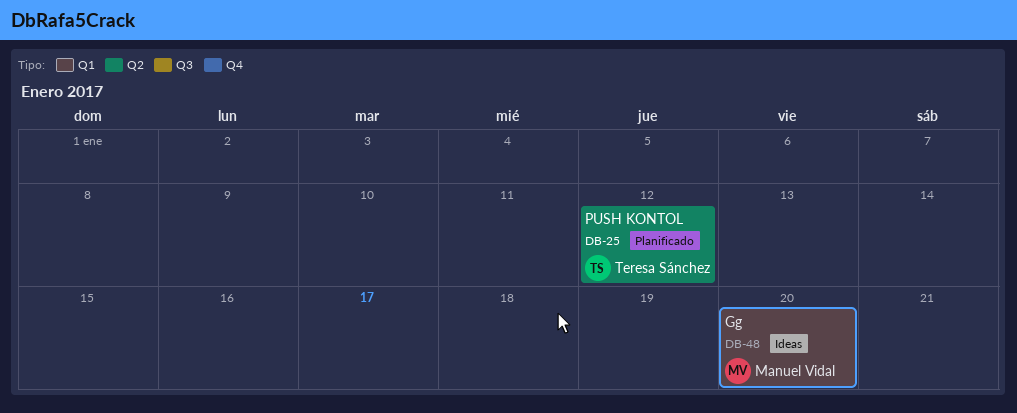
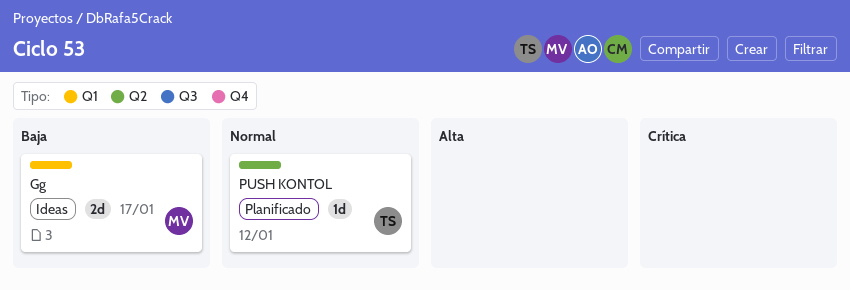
Gg, due: Jan 20 -> Jan 17

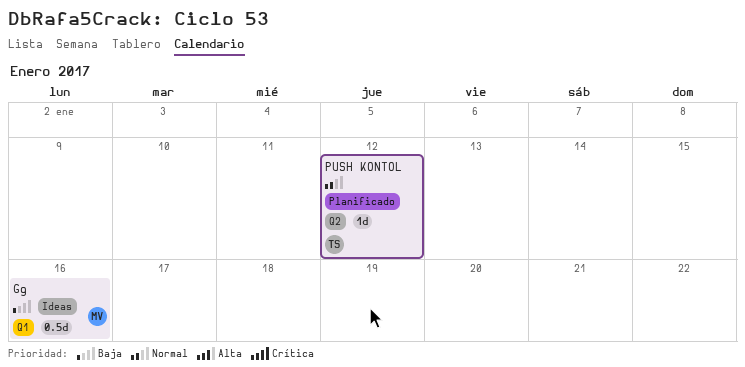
Gg, estimate: 2d -> 0.5d
Gg, due: Jan 17 -> Jan 16

